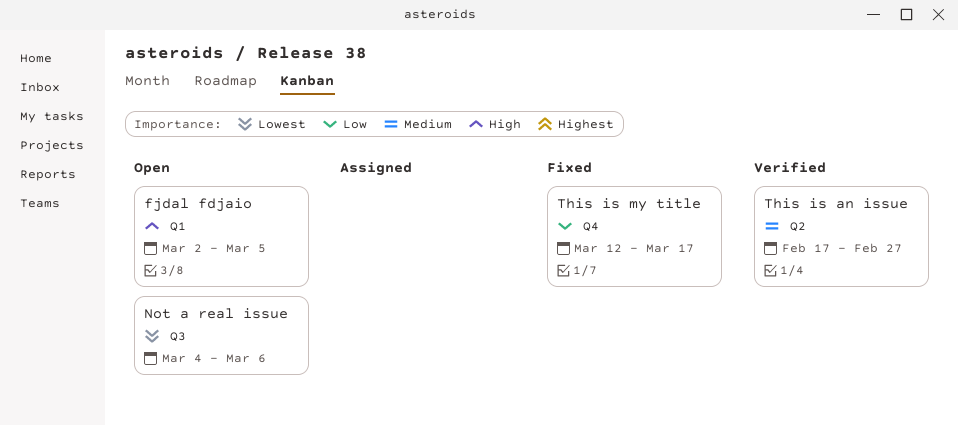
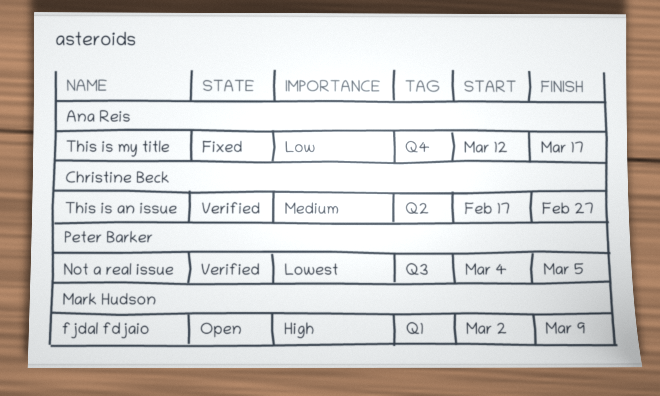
fjdal fdjaio, due: Mar 5 -> Mar 9
Not a real issue, status: Open -> Verified
Not a real issue, due: Mar 6 -> Mar 5

